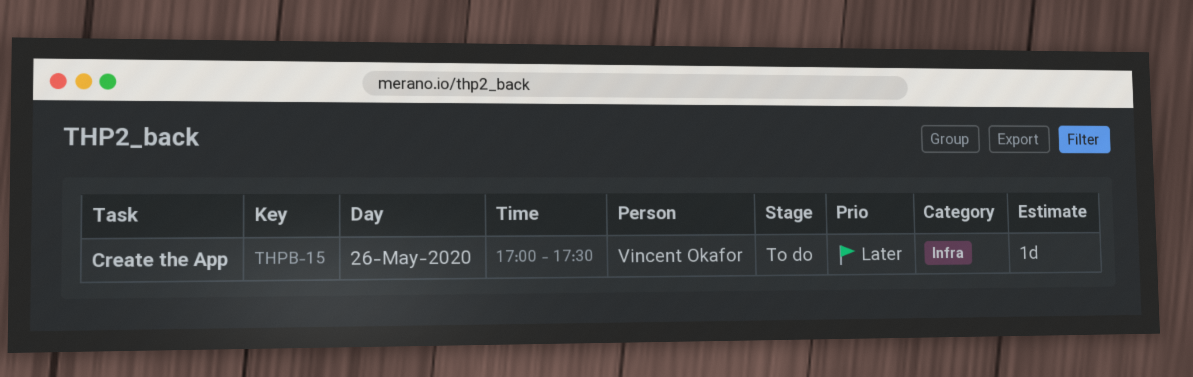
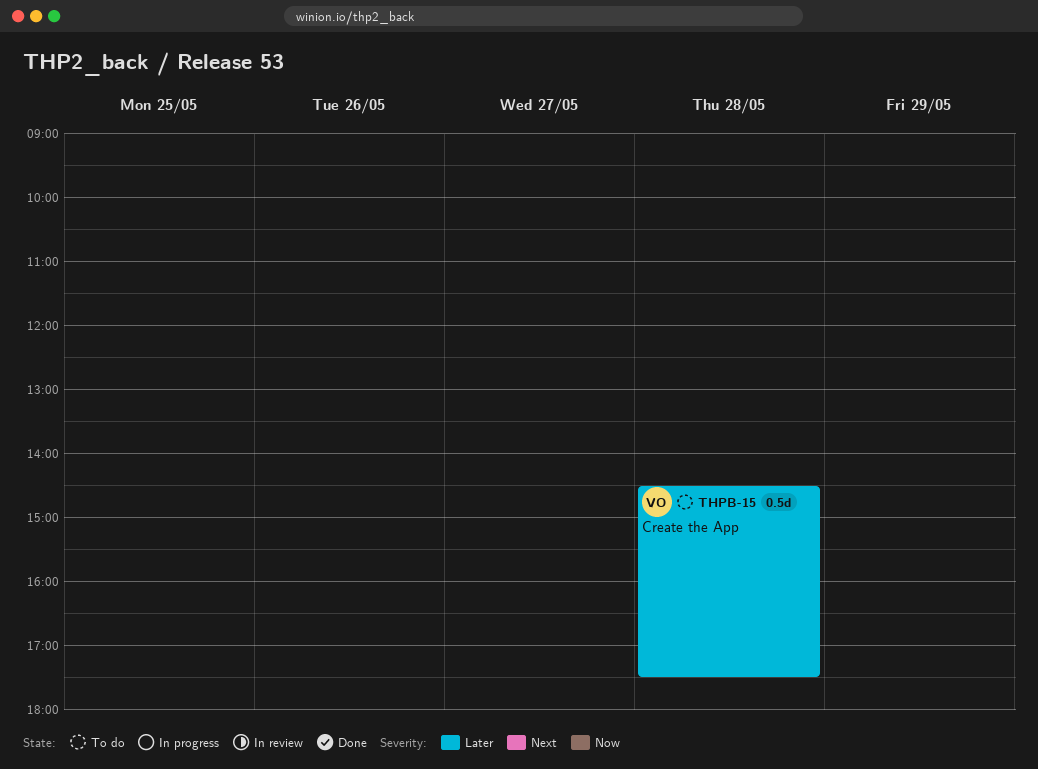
THPB-15, estimate: 1d -> 0.5d
THPB-15, day: May 26 -> May 28
THPB-15, begins: 17:00 -> 14:30

